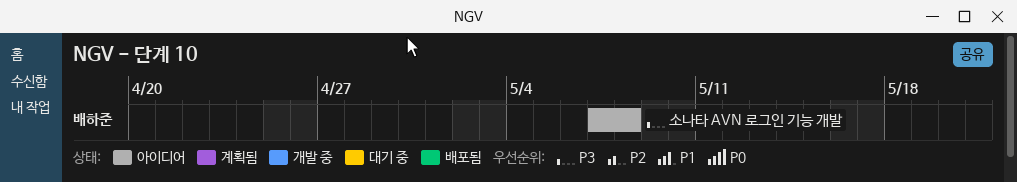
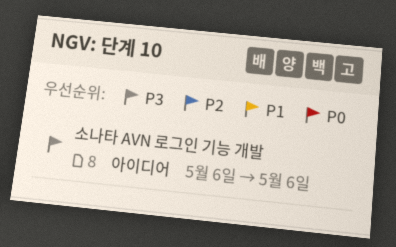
소나타 AVN 로그인 기능 개발, start: May 7 -> May 6
소나타 AVN 로그인 기능 개발, due: May 8 -> May 6

